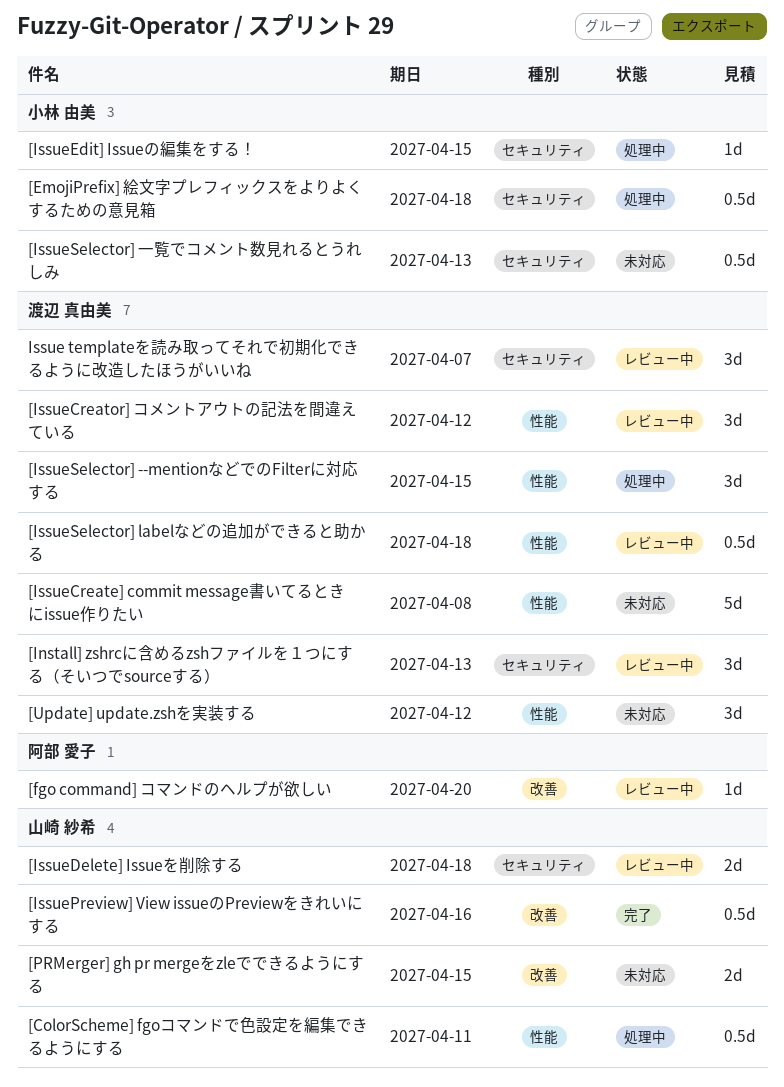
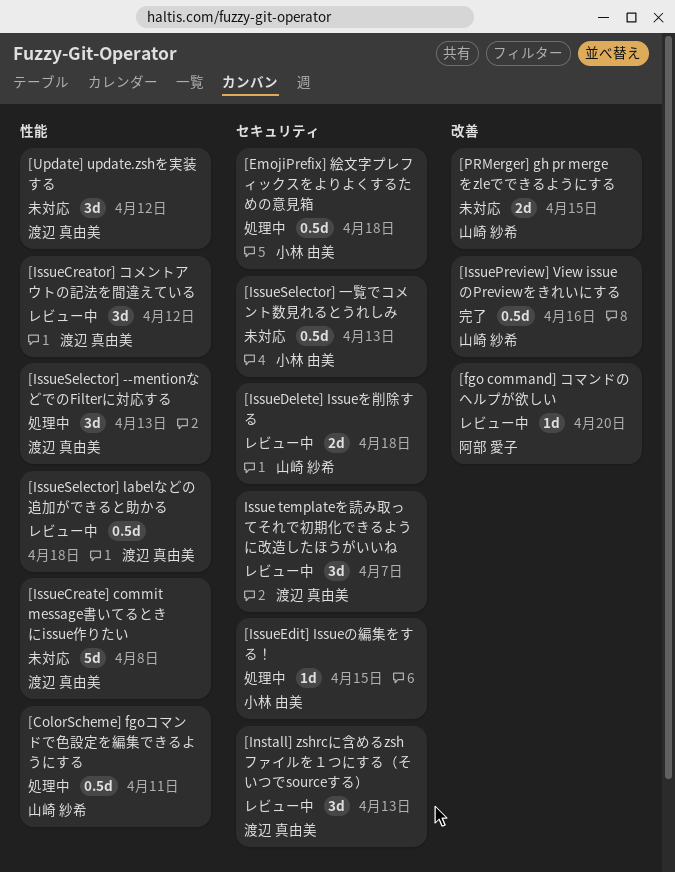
[IssueSelector] --mentionなどでのFilterに対応する, due: Apr 15 -> Apr 13

